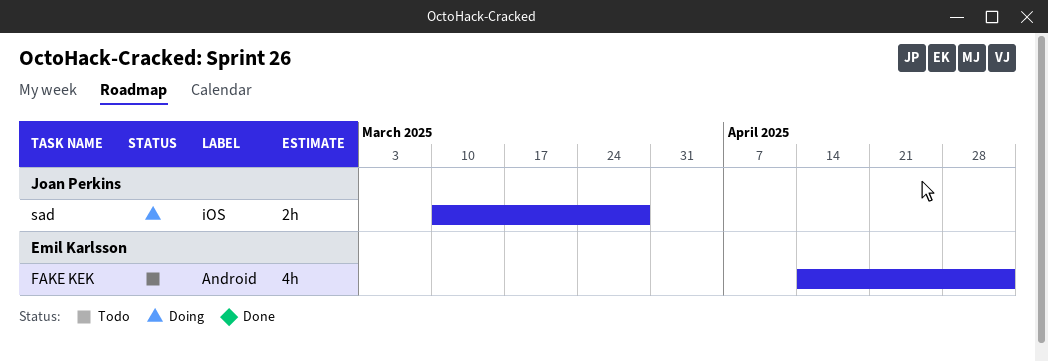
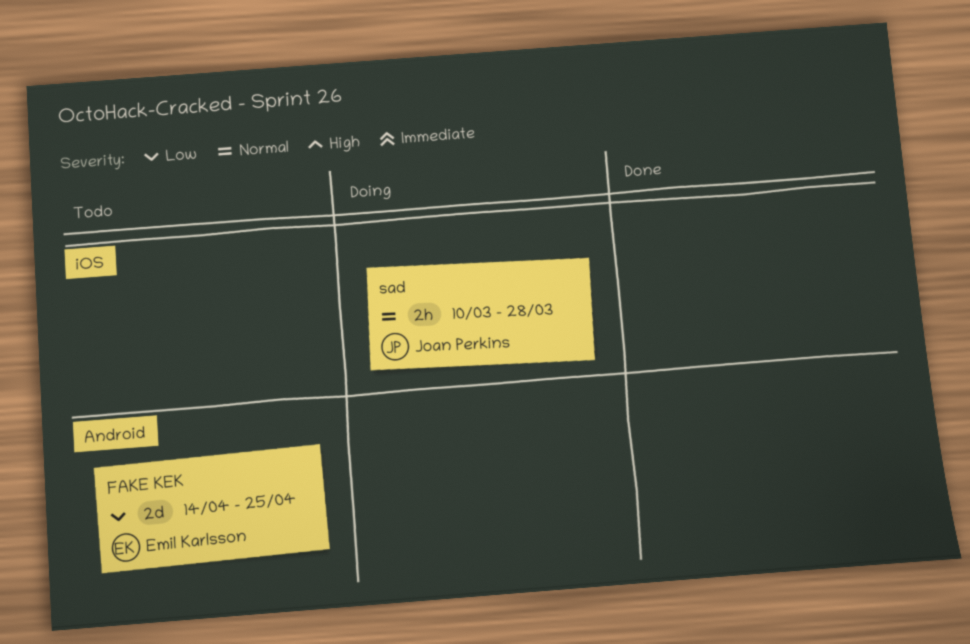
FAKE KEK, estimate: 4h -> 2d
FAKE KEK, due: May 2 -> Apr 25

